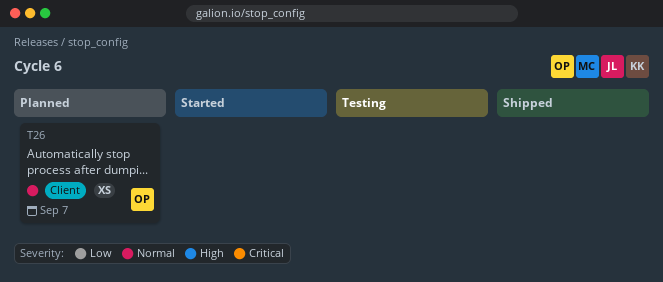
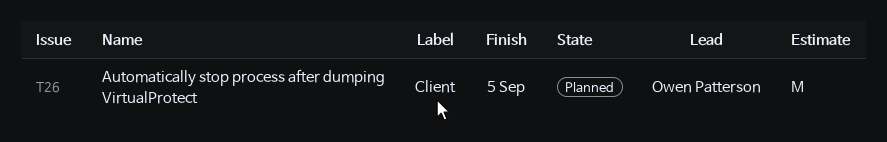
T26, estimate: XS -> M
T26, due: Sep 7 -> Sep 5

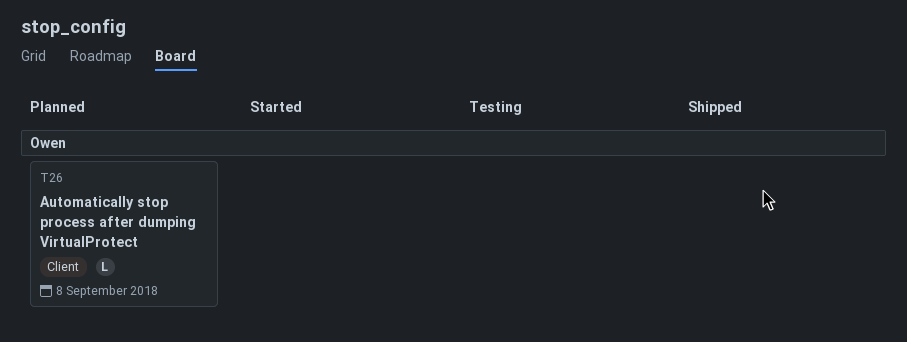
T26, estimate: M -> L
T26, due: Sep 5 -> Sep 8

